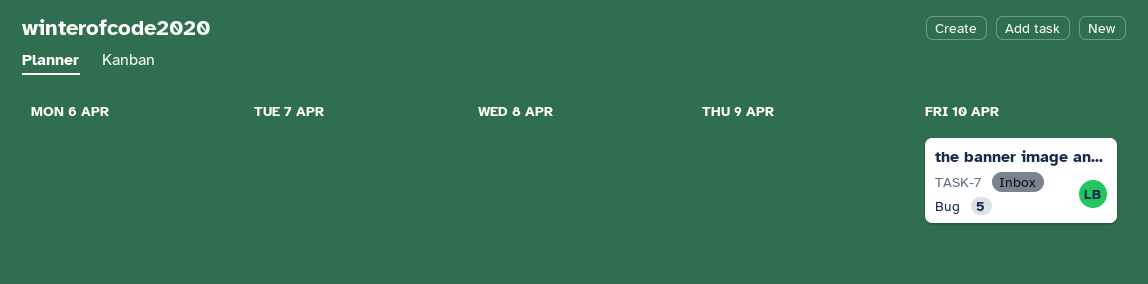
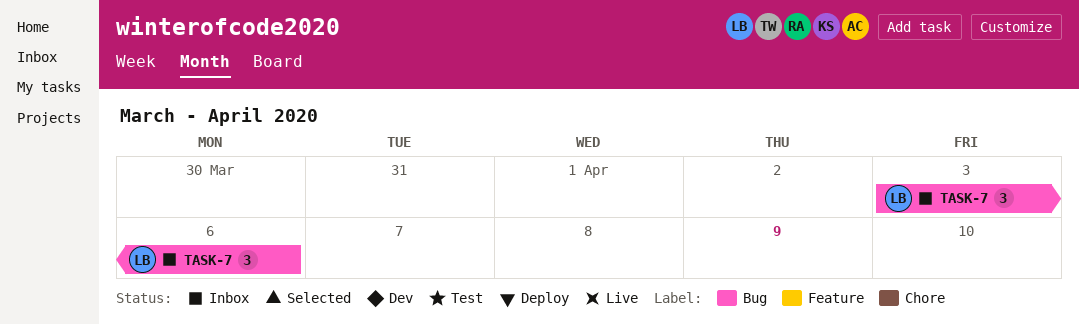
TASK-7, estimate: 5 -> 3
TASK-7, due: Apr 10 -> Apr 6

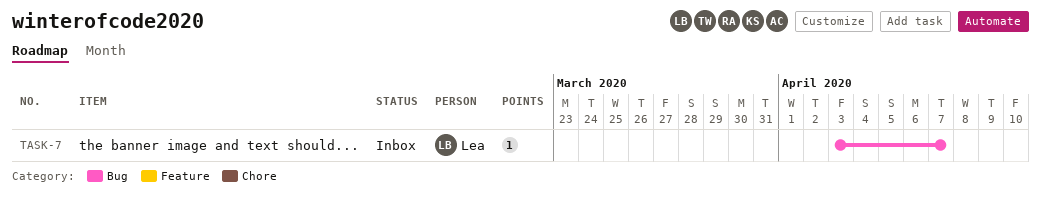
TASK-7, estimate: 3 -> 1
TASK-7, due: Apr 6 -> Apr 7

